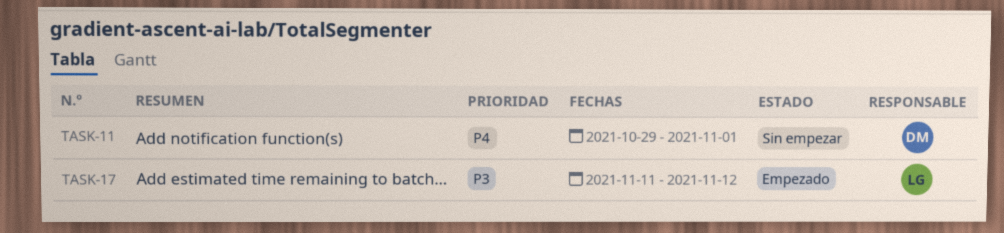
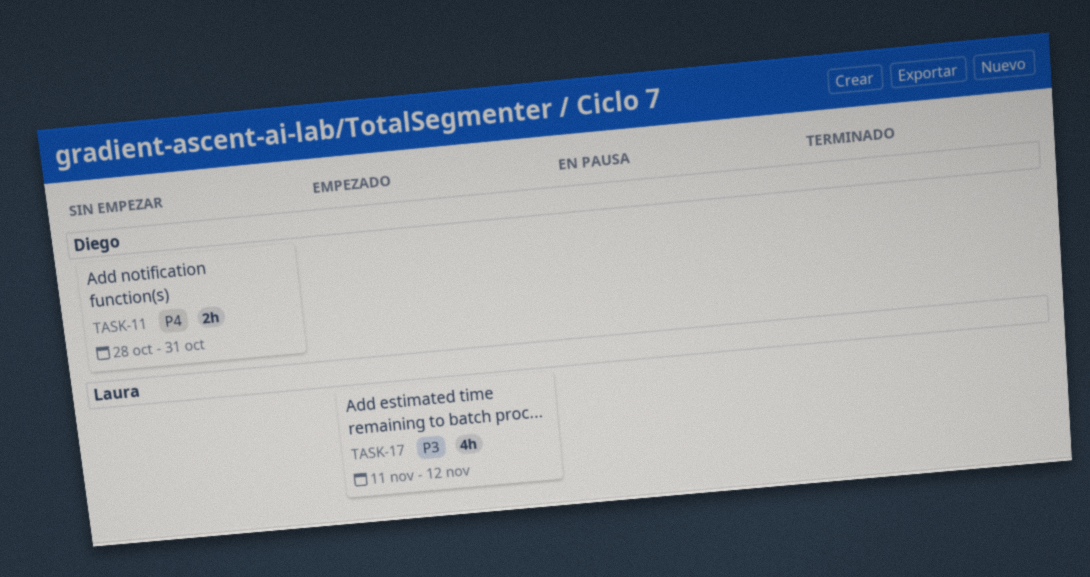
TASK-11, start: Oct 29 -> Oct 28
TASK-11, due: Nov 1 -> Oct 31

